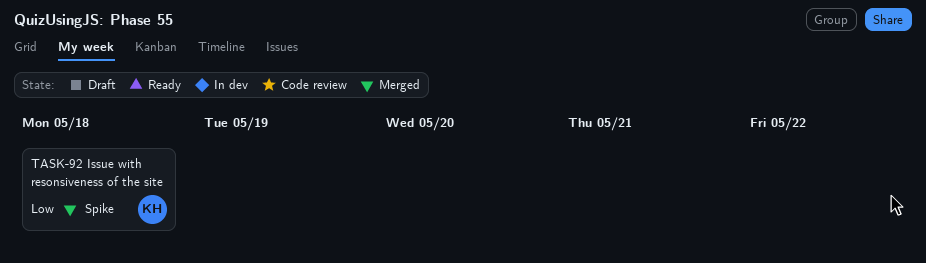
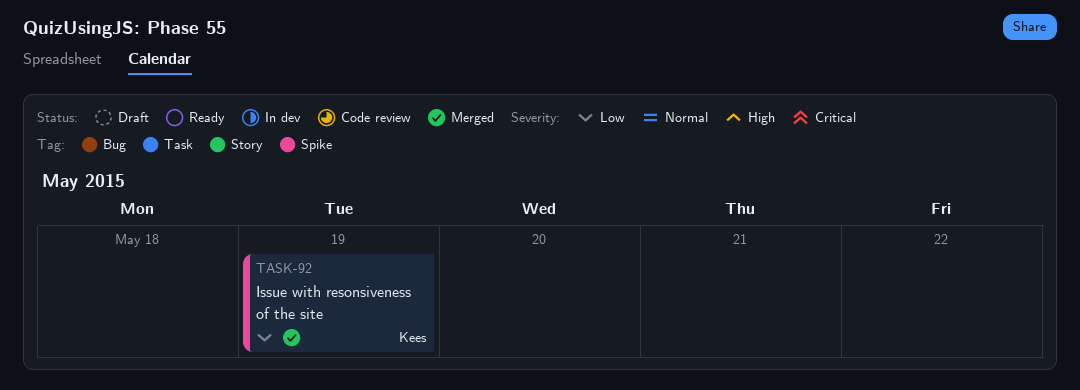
TASK-92, due: May 18 -> May 19

